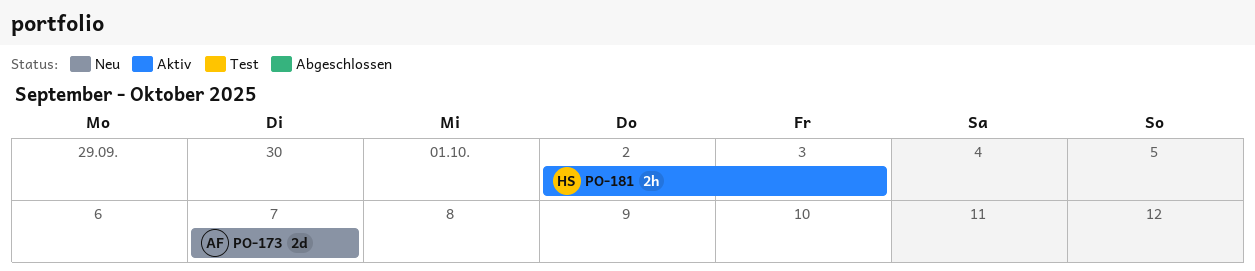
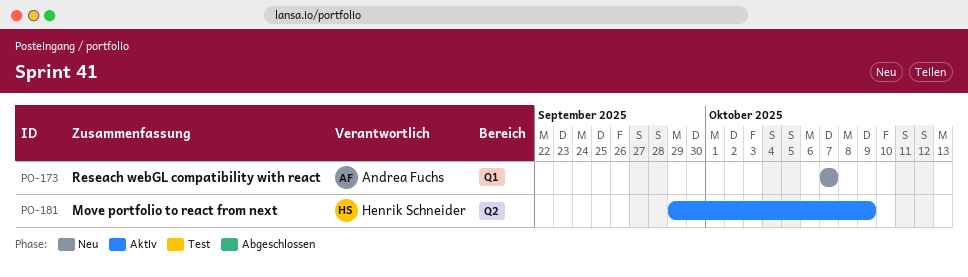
PO-181, start: Oct 2 -> Sep 29
PO-181, due: Oct 3 -> Oct 9

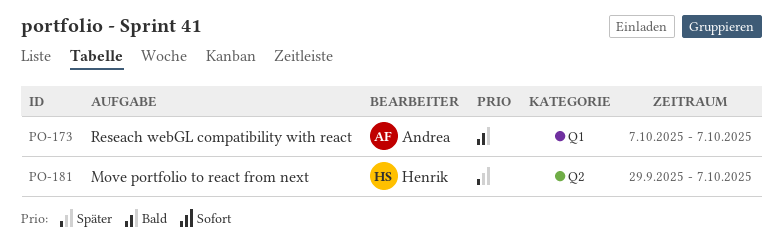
PO-181, due: Oct 9 -> Oct 7

